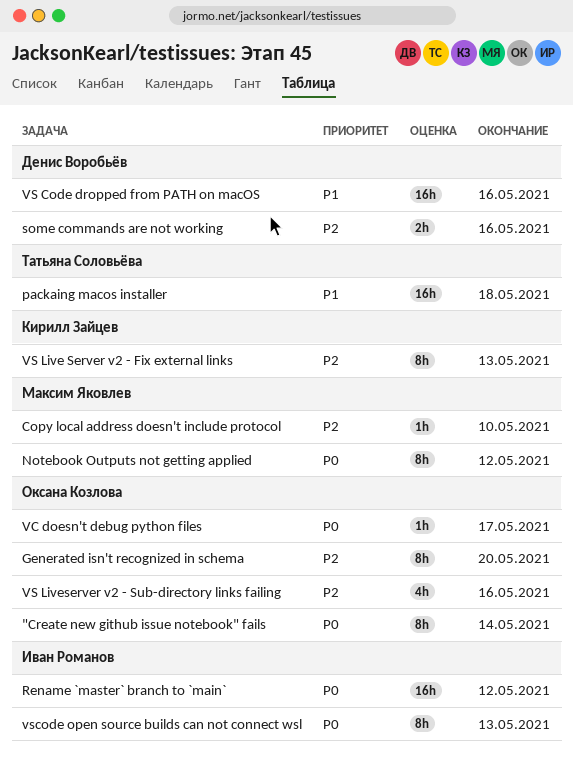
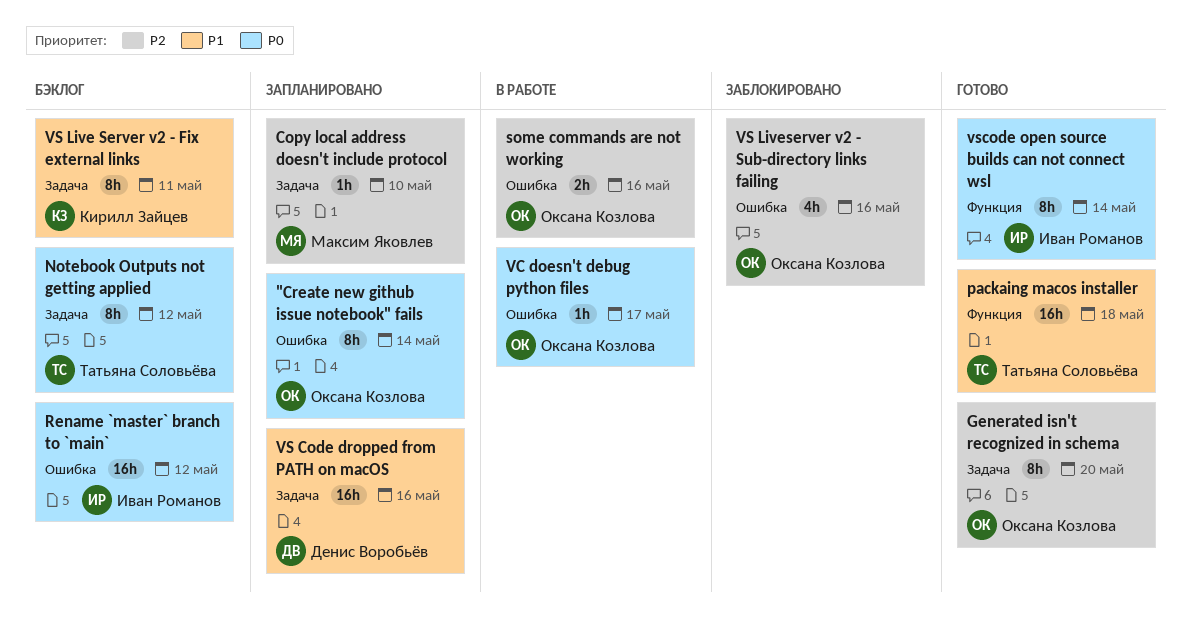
Notebook Outputs not getting applied, owner: Максим Яковлев -> Татьяна Соловьёва
some commands are not working, owner: Денис Воробьёв -> Оксана Козлова
VS Live Server v2 - Fix external links, priority: P2 -> P1
VS Live Server v2 - Fix external links, due: May 13 -> May 11
vscode open source builds can not connect wsl, due: May 13 -> May 14

